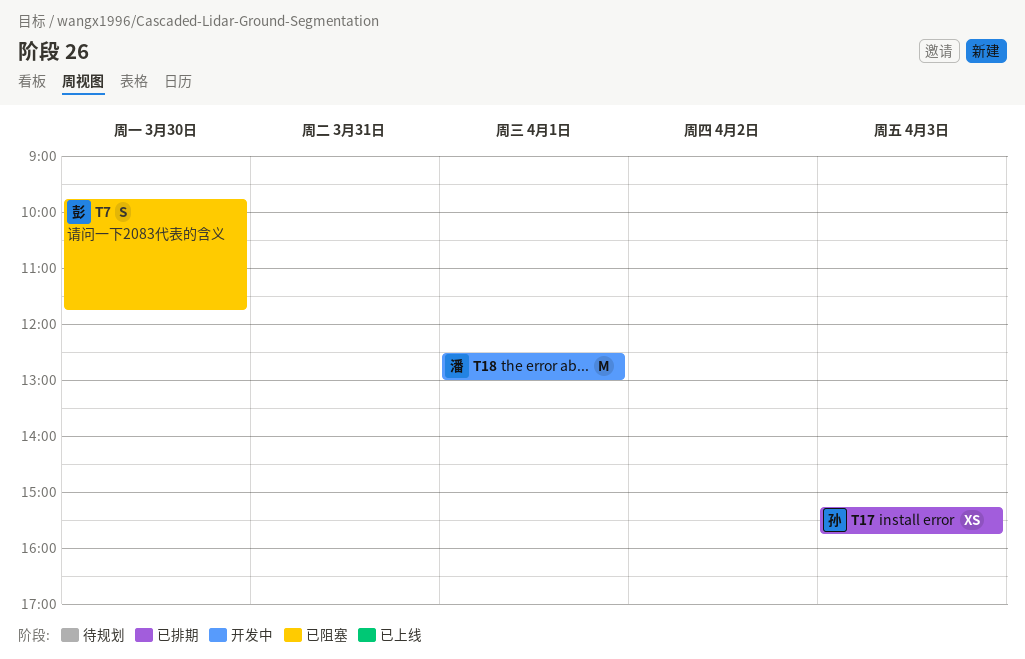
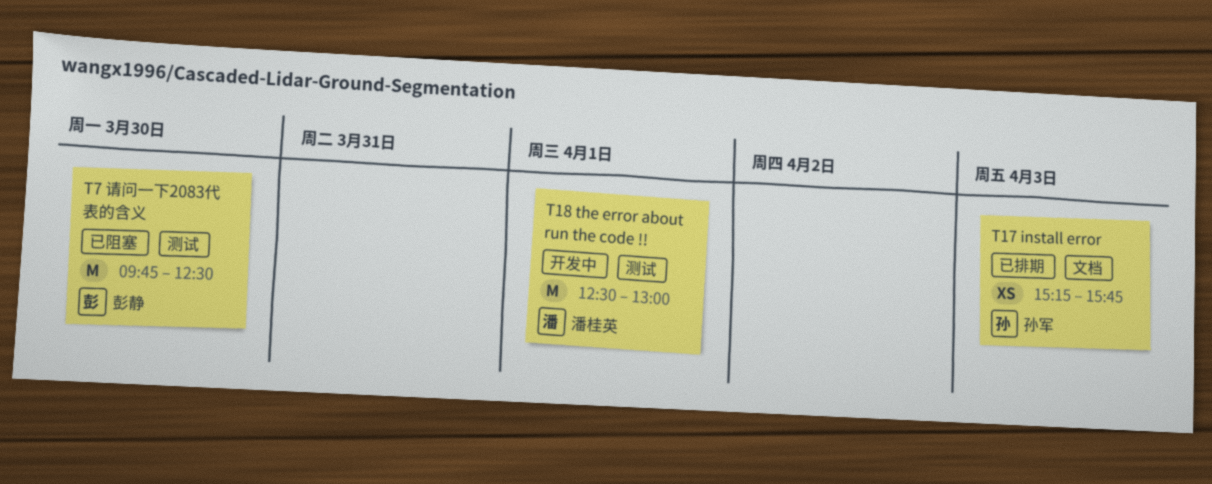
T7, estimate: S -> M
T7, ends: 11:45 -> 12:30

